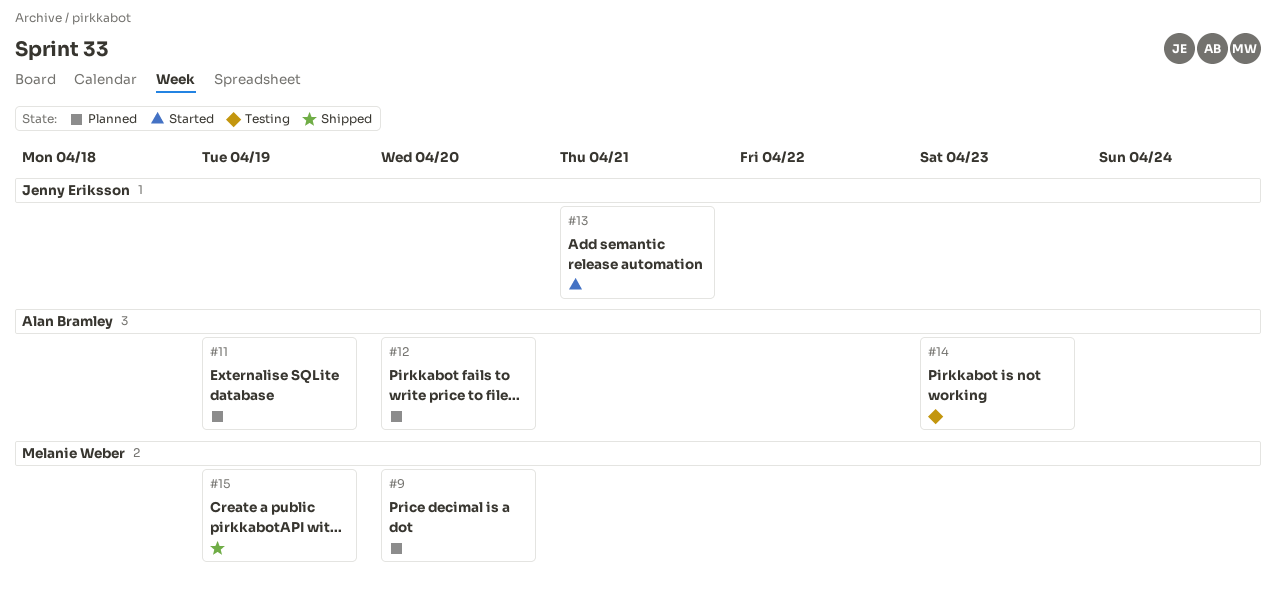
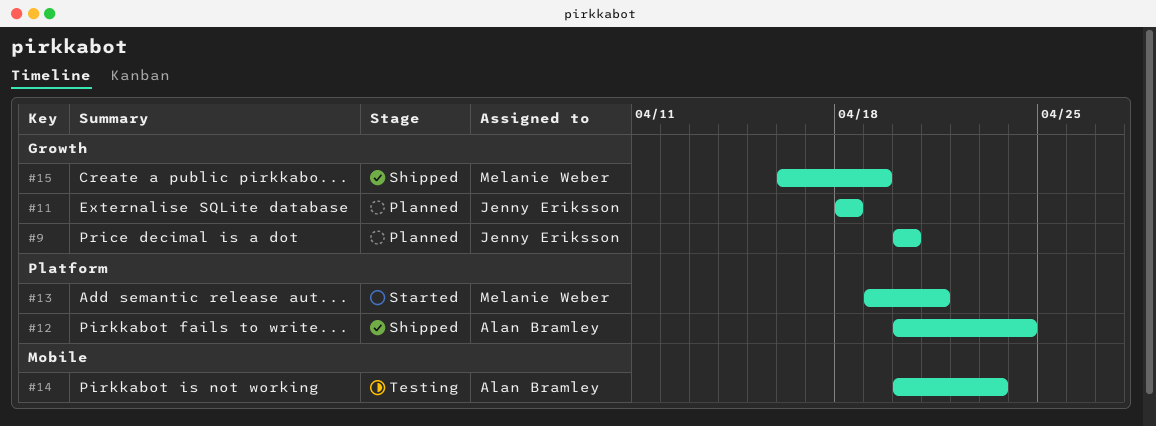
#9, owner: Melanie Weber -> Jenny Eriksson
#11, owner: Alan Bramley -> Jenny Eriksson
#11, due: Apr 19 -> Apr 18
#12, status: Planned -> Shipped
#12, due: Apr 20 -> Apr 24
#13, owner: Jenny Eriksson -> Melanie Weber

